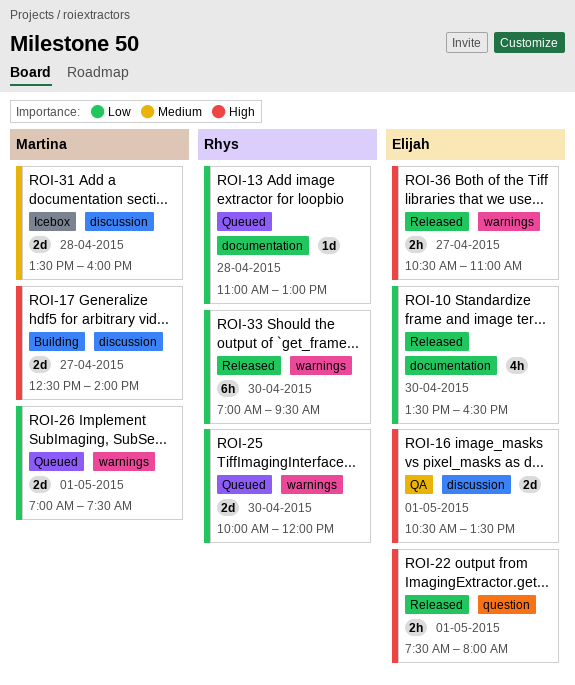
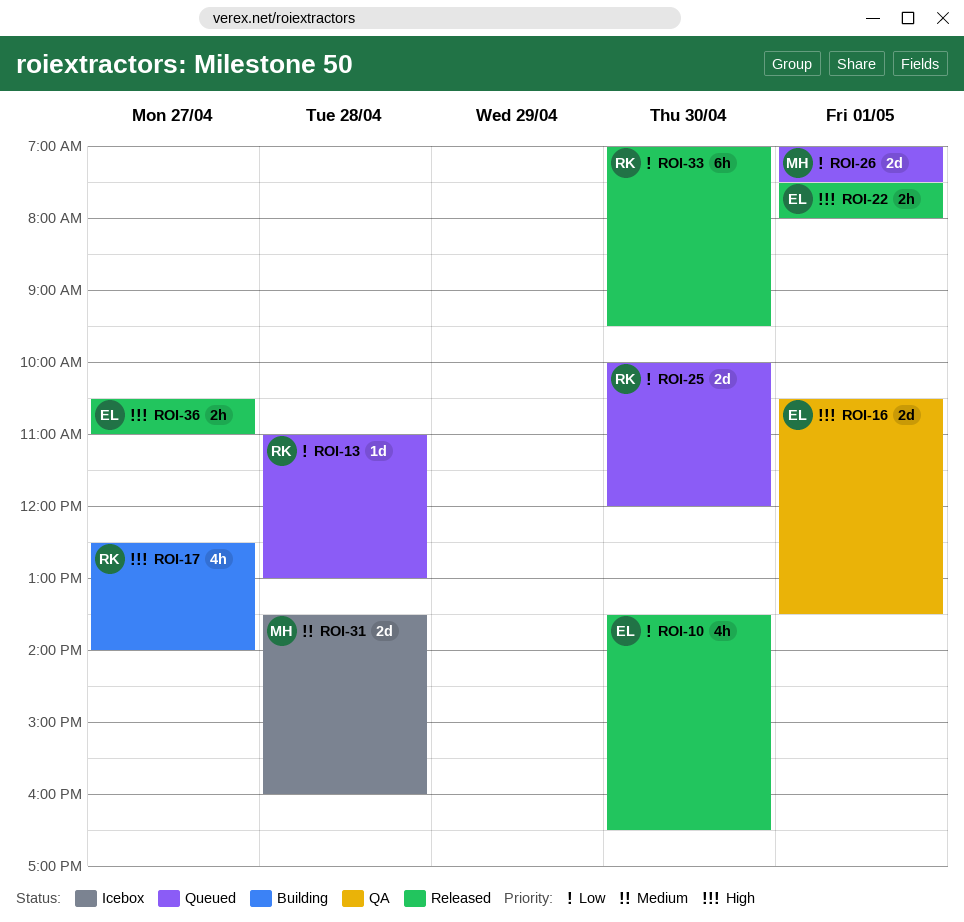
ROI-17, owner: Martina -> Rhys
ROI-17, estimate: 2d -> 4h

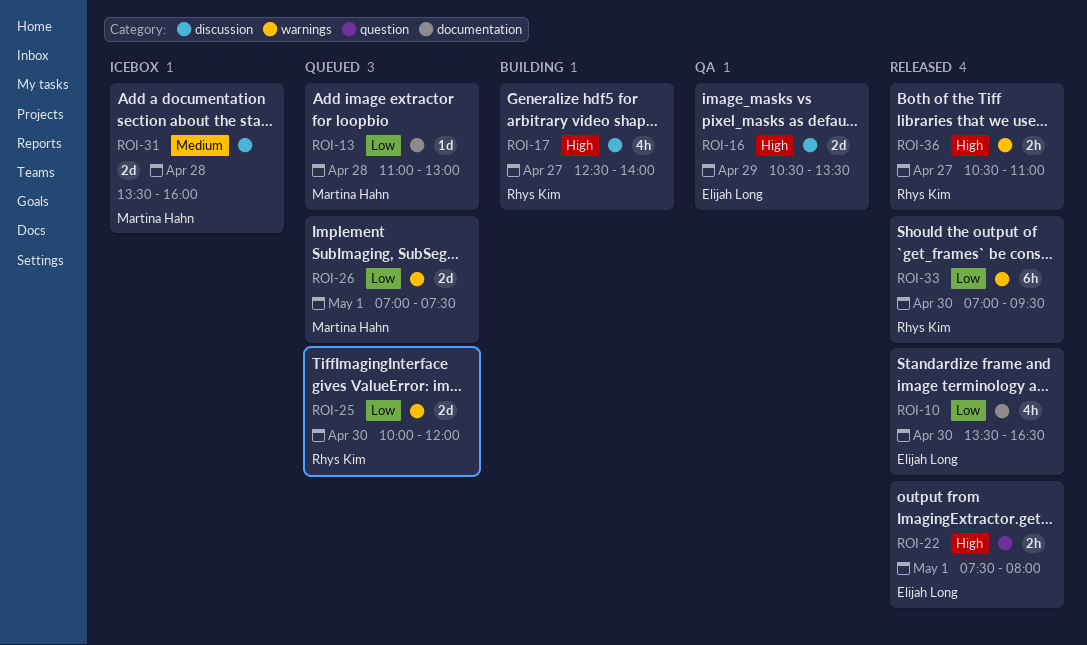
ROI-13, owner: Rhys Kim -> Martina Hahn
ROI-16, day: May 1 -> Apr 29
ROI-36, owner: Elijah Long -> Rhys Kim

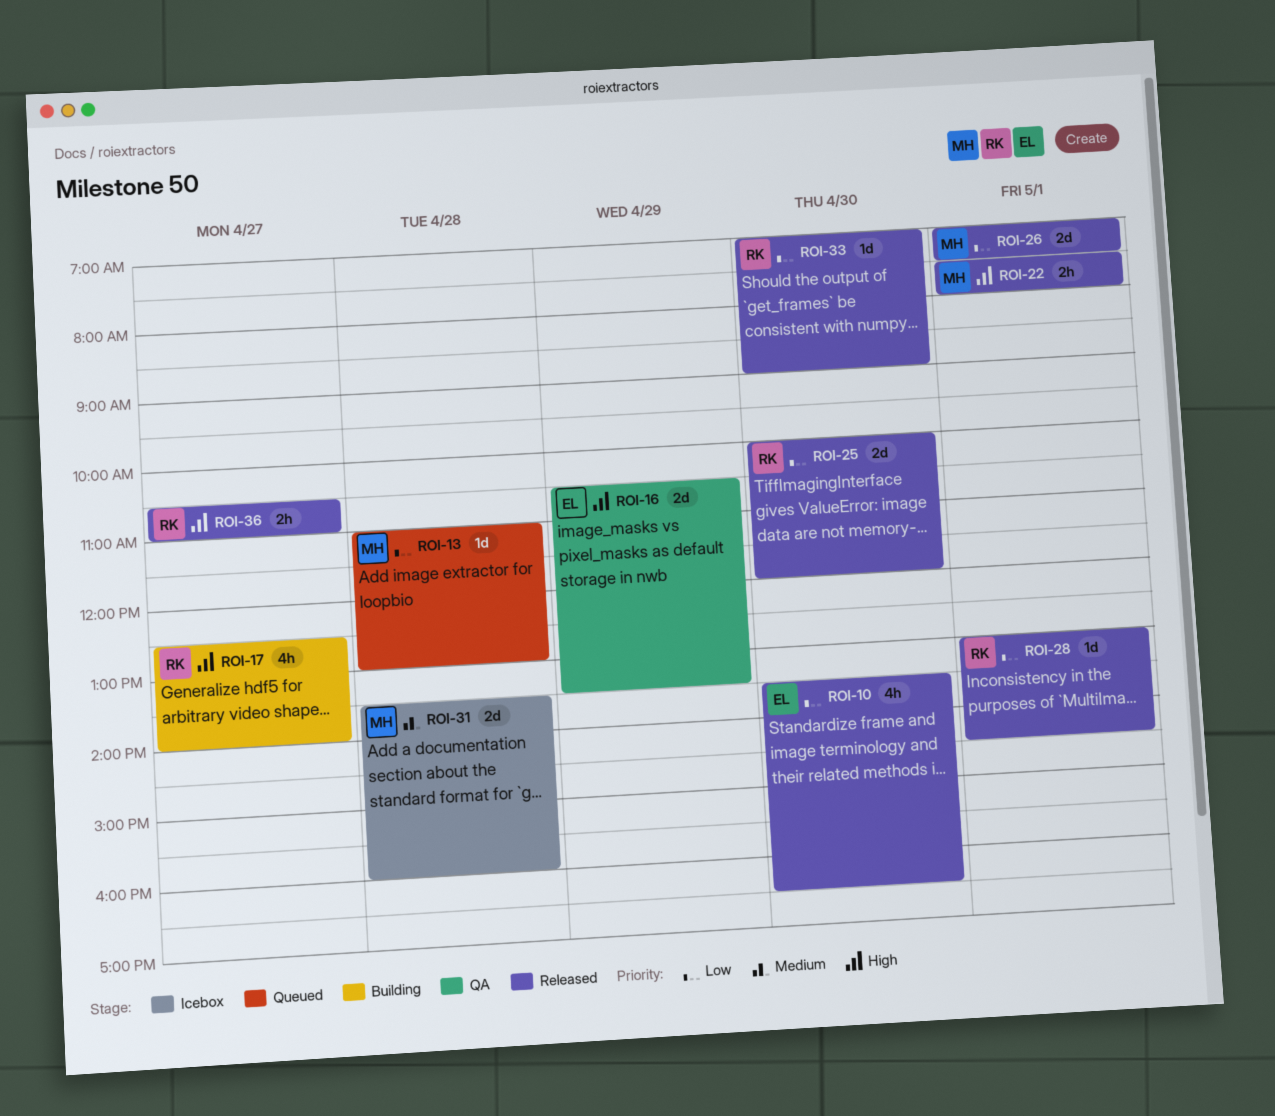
ROI-22, owner: Elijah Long -> Martina Hahn
ROI-25, status: Queued -> Released
ROI-26, status: Queued -> Released
ROI-28: none -> present
ROI-33, estimate: 6h -> 1d
ROI-33, ends: 09:30 -> 09:00

